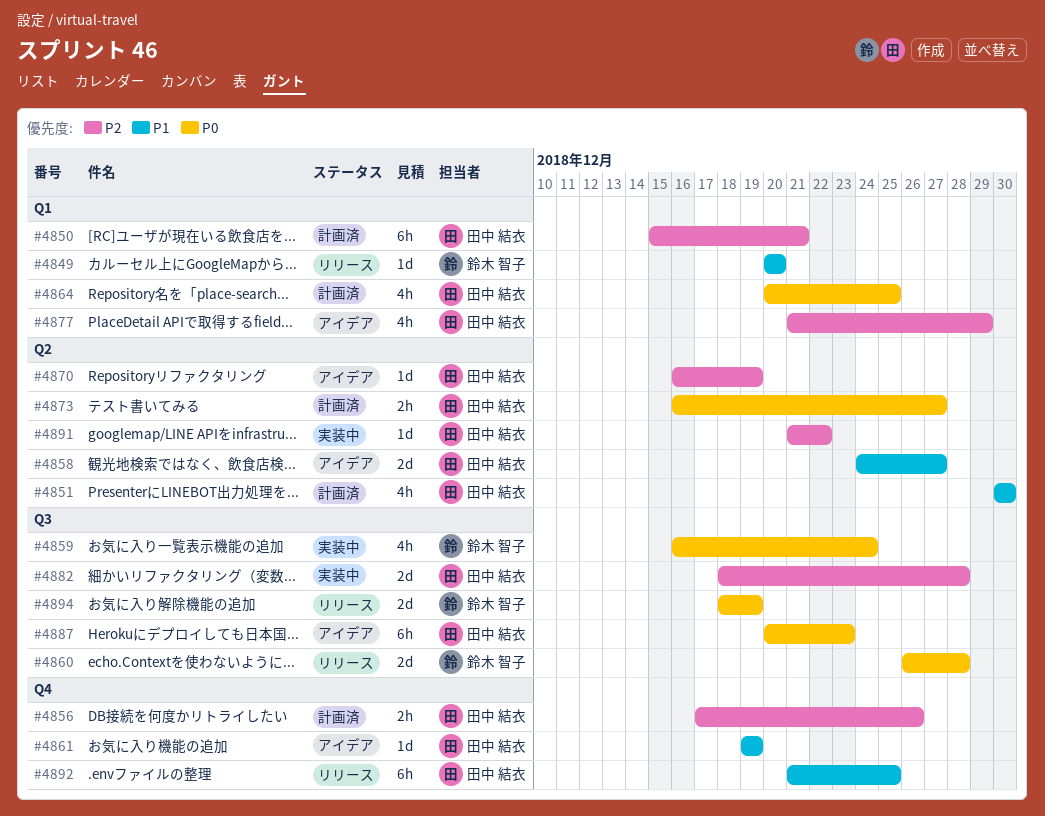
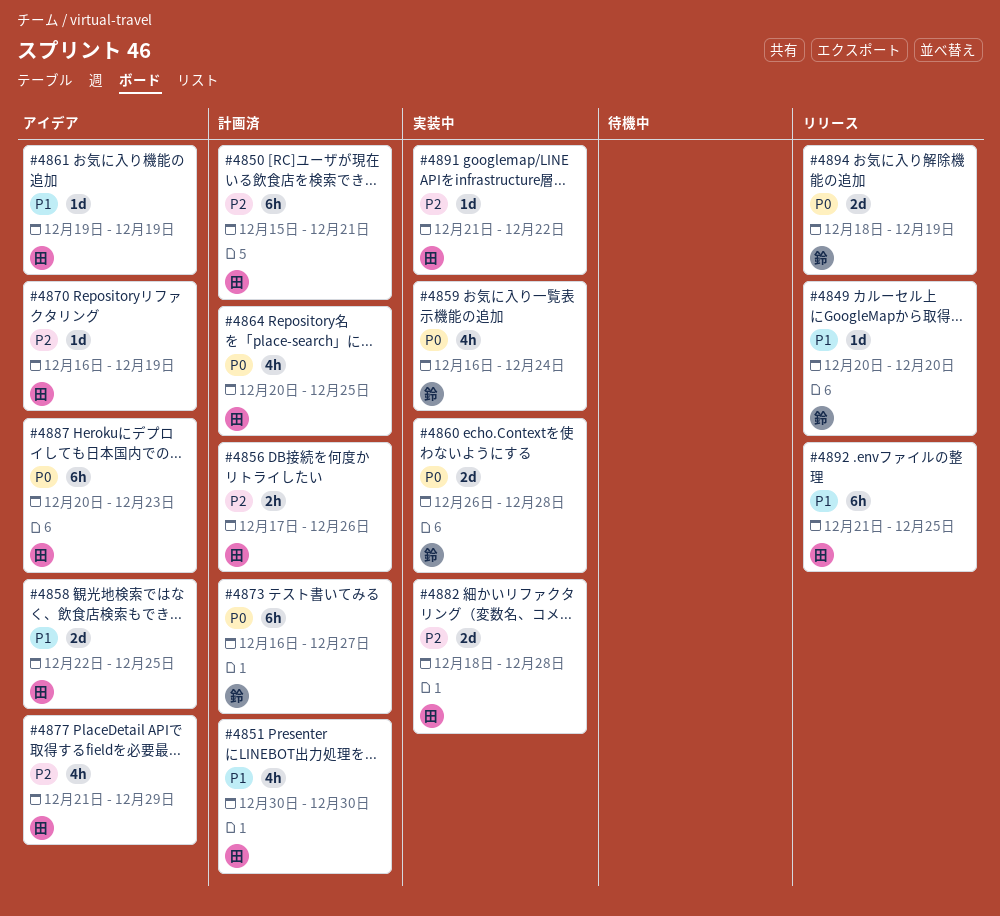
#4858, start: Dec 24 -> Dec 22
#4858, due: Dec 27 -> Dec 25
#4860, status: リリース -> 実装中
#4873, owner: 田中 結衣 -> 鈴木 智子
#4873, estimate: 2h -> 6h

